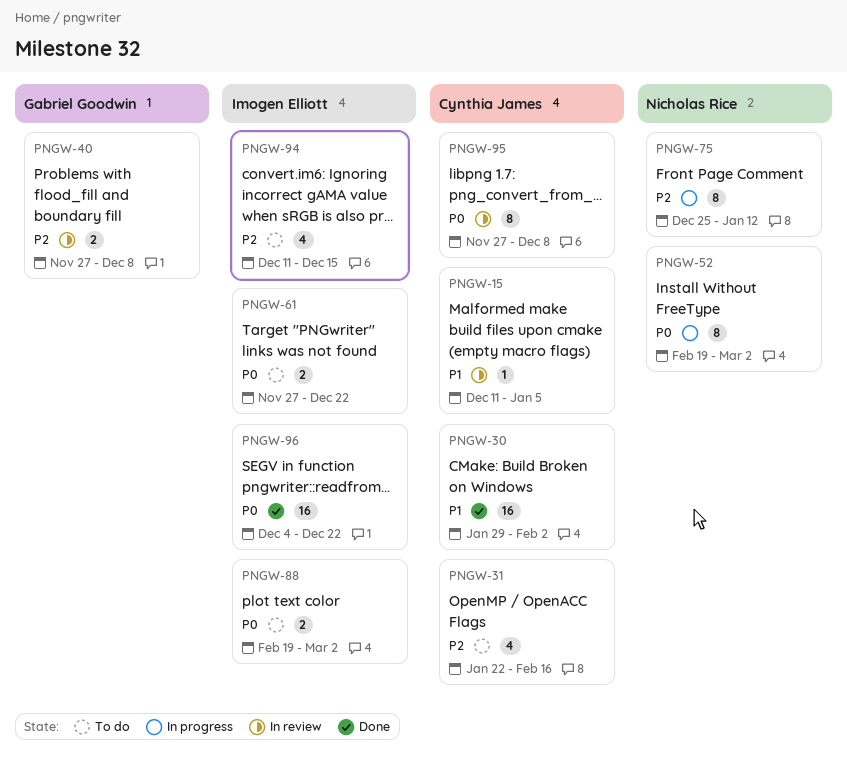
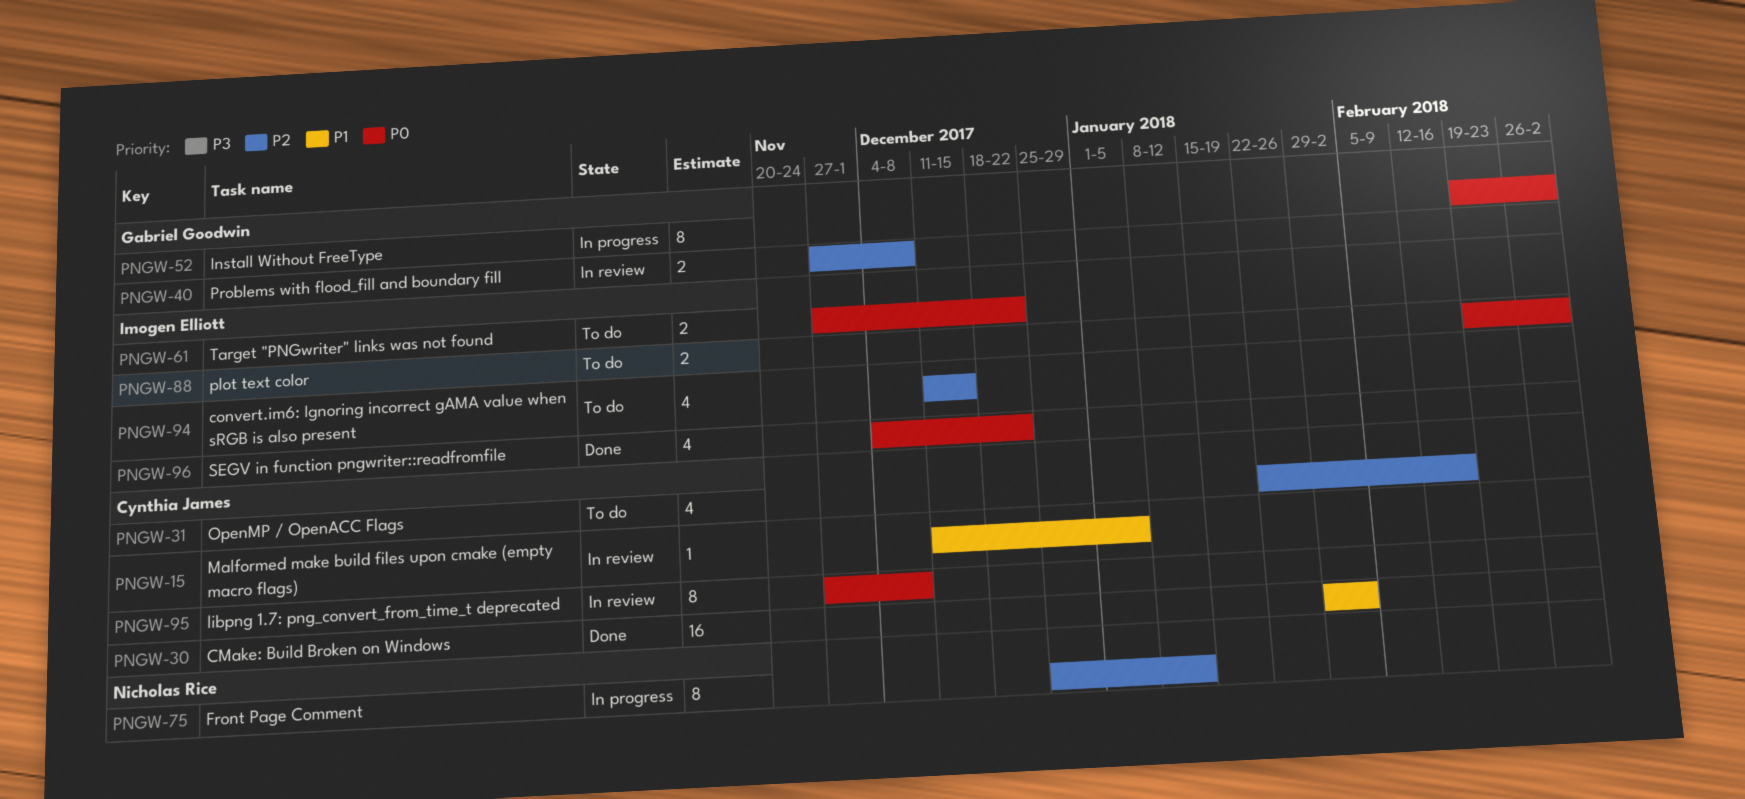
PNGW-52, owner: Nicholas Rice -> Gabriel Goodwin
PNGW-96, estimate: 16 -> 4

